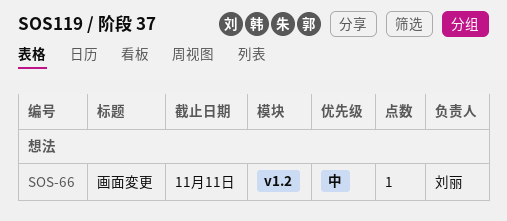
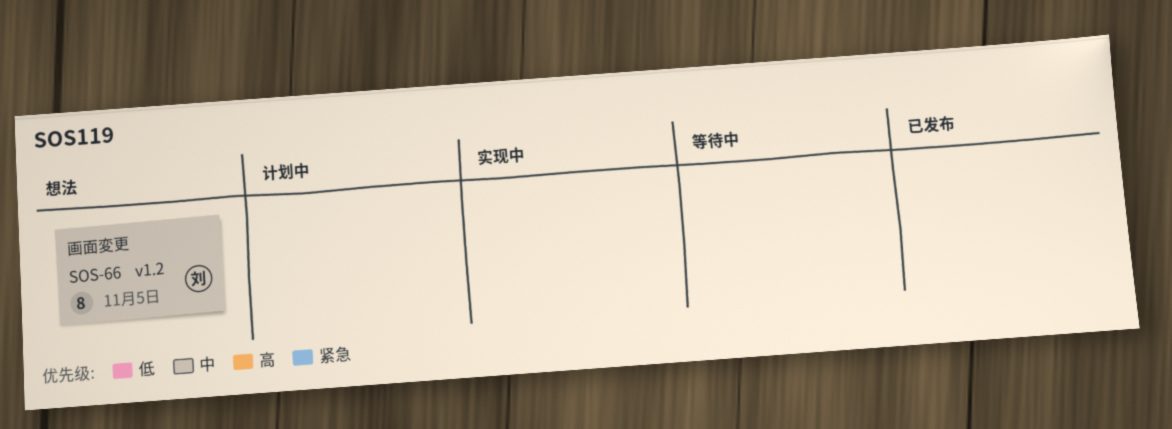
SOS-66, estimate: 1 -> 8
SOS-66, due: Nov 11 -> Nov 5

